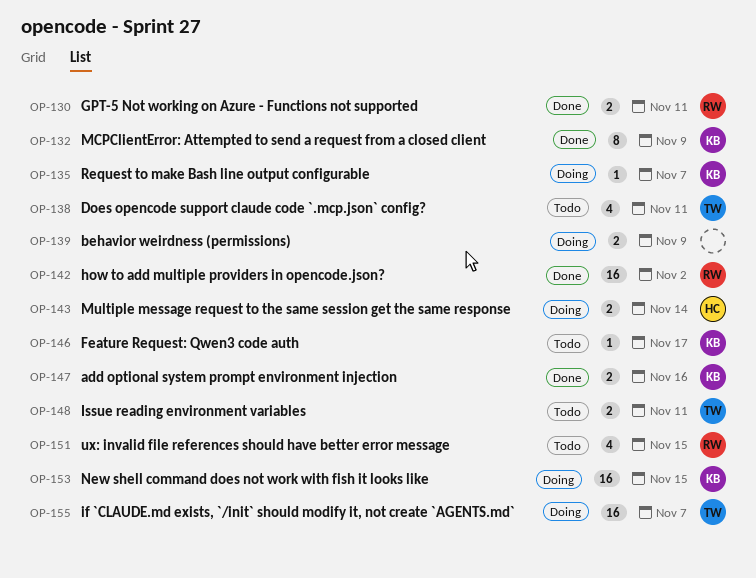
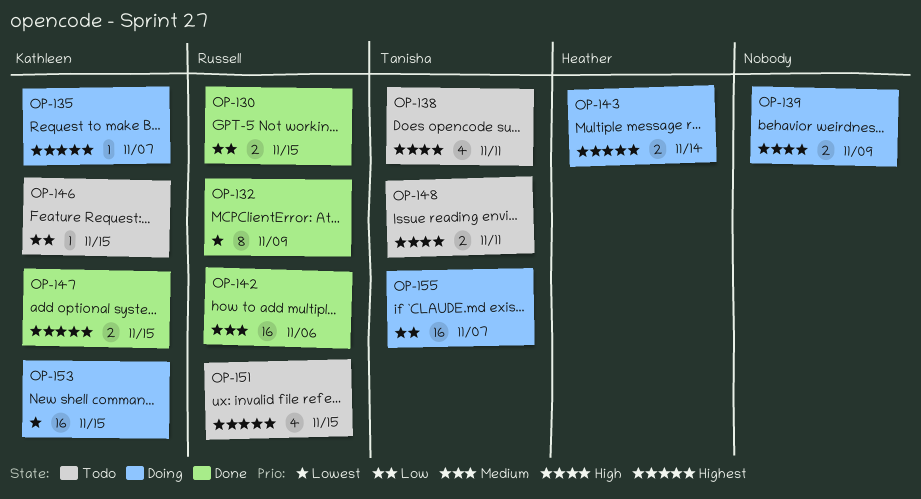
OP-130, due: Nov 11 -> Nov 15
OP-132, owner: Kathleen -> Russell
OP-142, due: Nov 2 -> Nov 6
OP-146, due: Nov 17 -> Nov 15
OP-147, due: Nov 16 -> Nov 15

